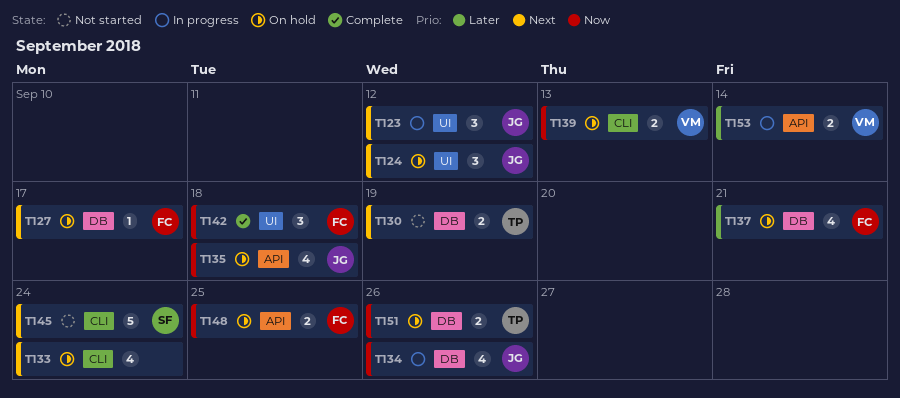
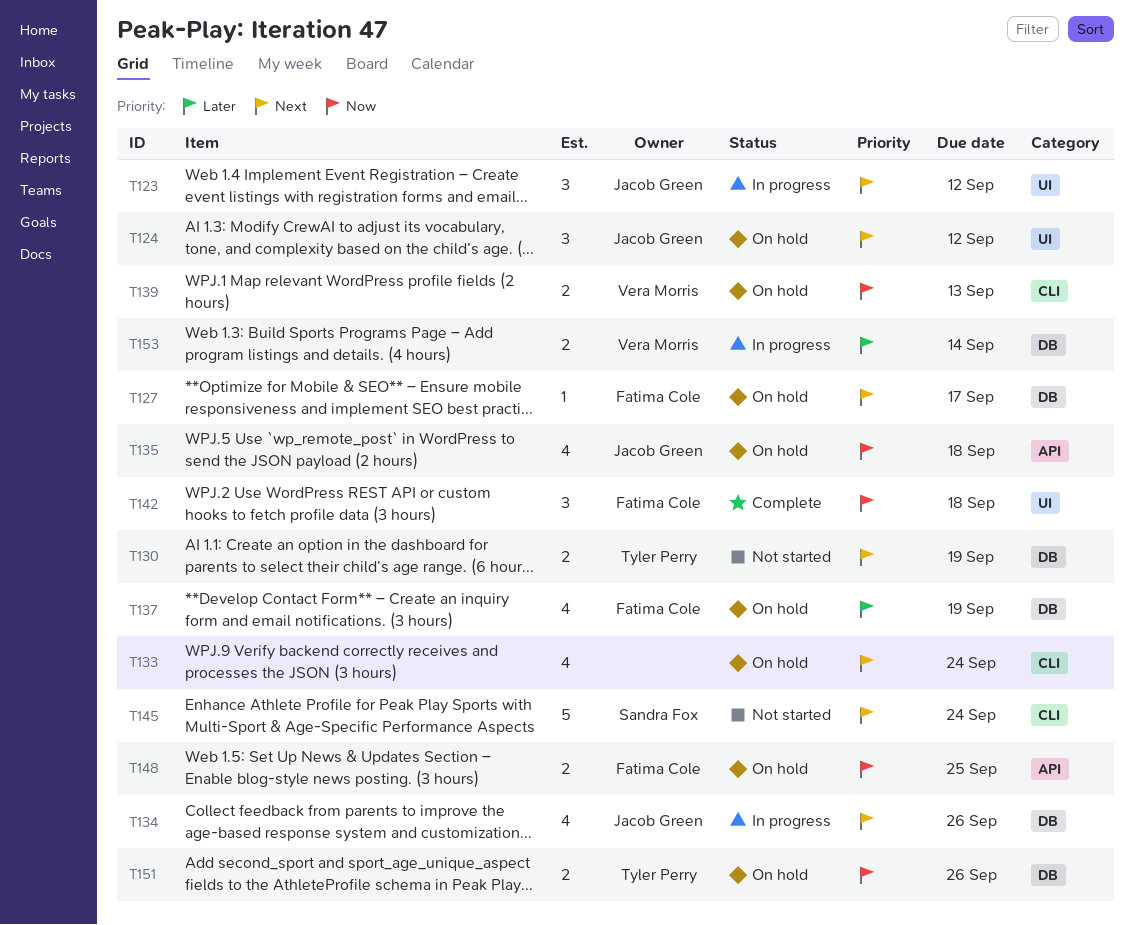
T134, priority: Now -> Next
T137, due: Sep 21 -> Sep 19
T153, label: API -> DB

